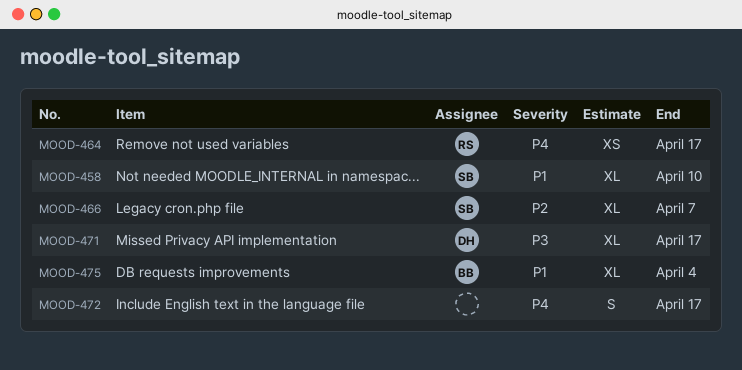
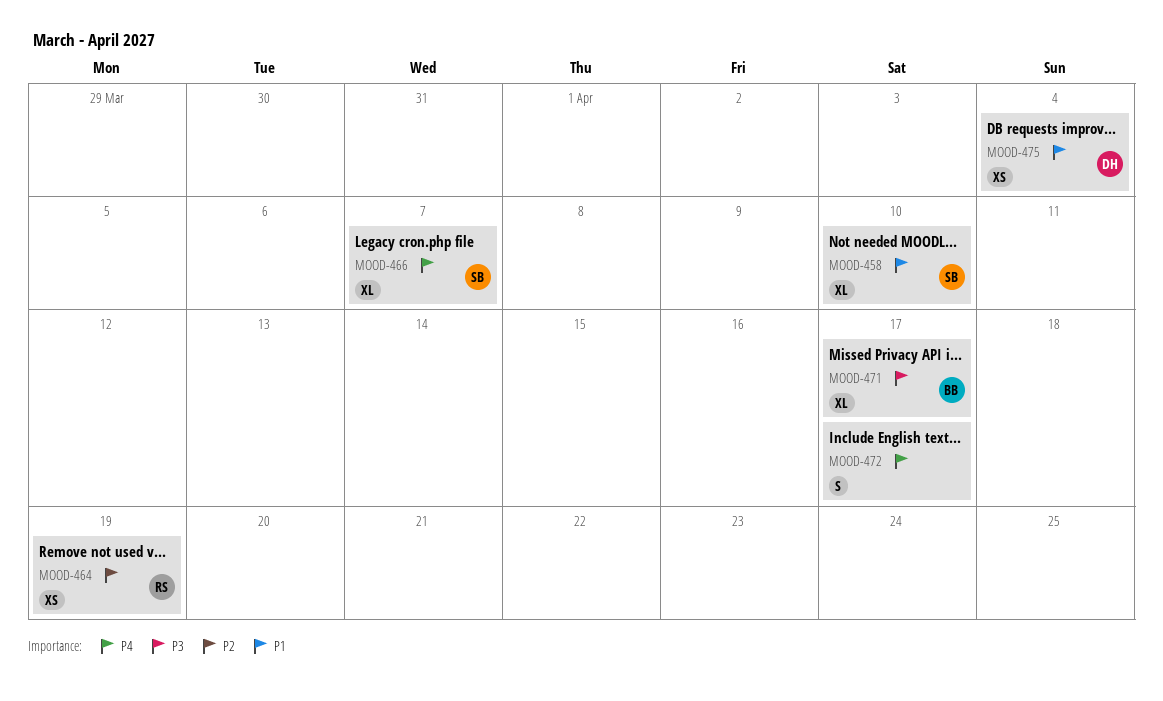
MOOD-464, priority: P4 -> P2
MOOD-464, due: Apr 17 -> Apr 19
MOOD-466, priority: P2 -> P4
MOOD-471, owner: DH -> BB
MOOD-475, owner: BB -> DH
MOOD-475, estimate: XL -> XS

